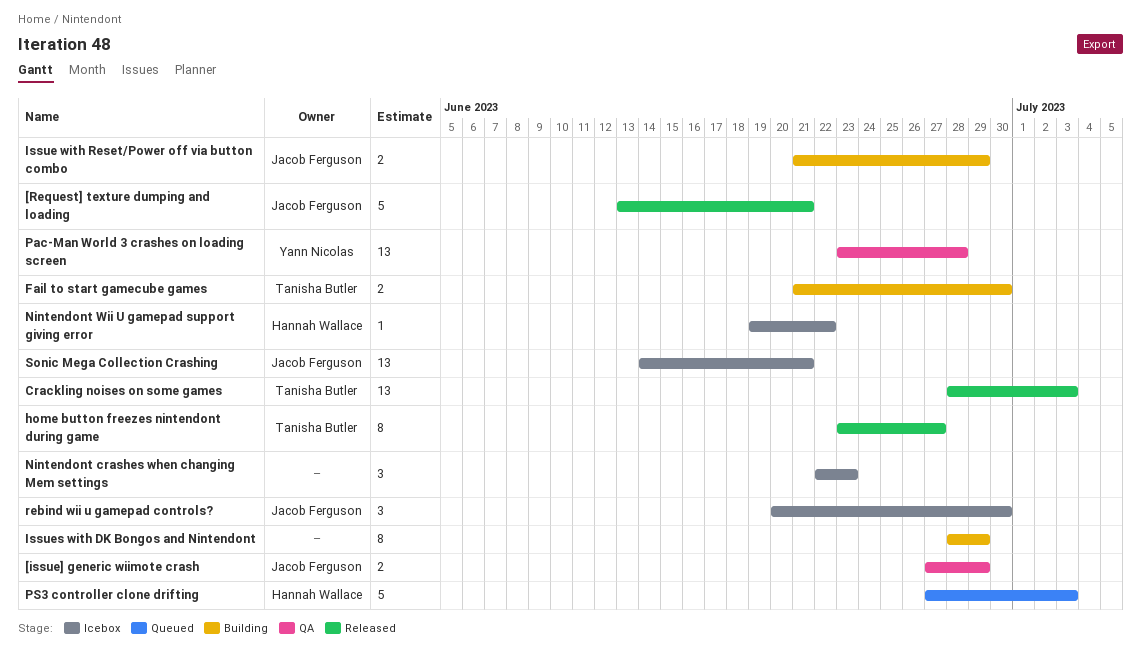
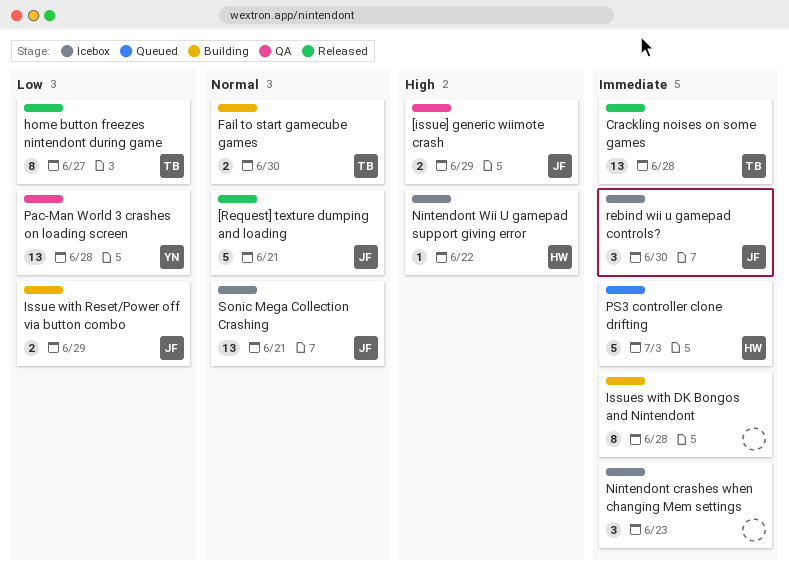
Crackling noises on some games, due: Jul 3 -> Jun 28
Issues with DK Bongos and Nintendont, due: Jun 29 -> Jun 28

